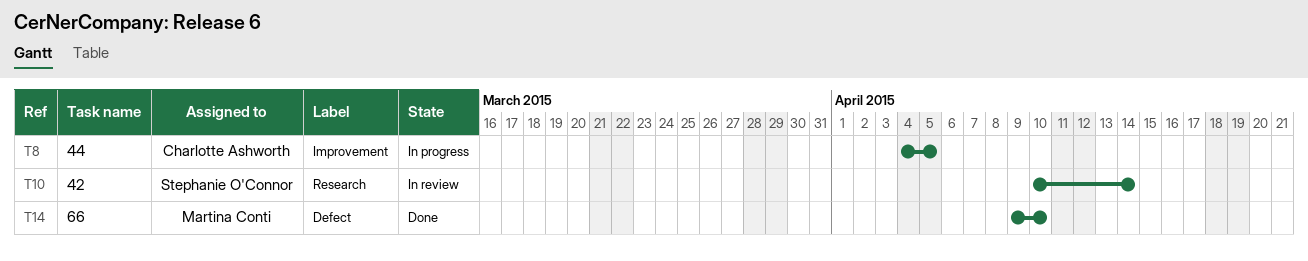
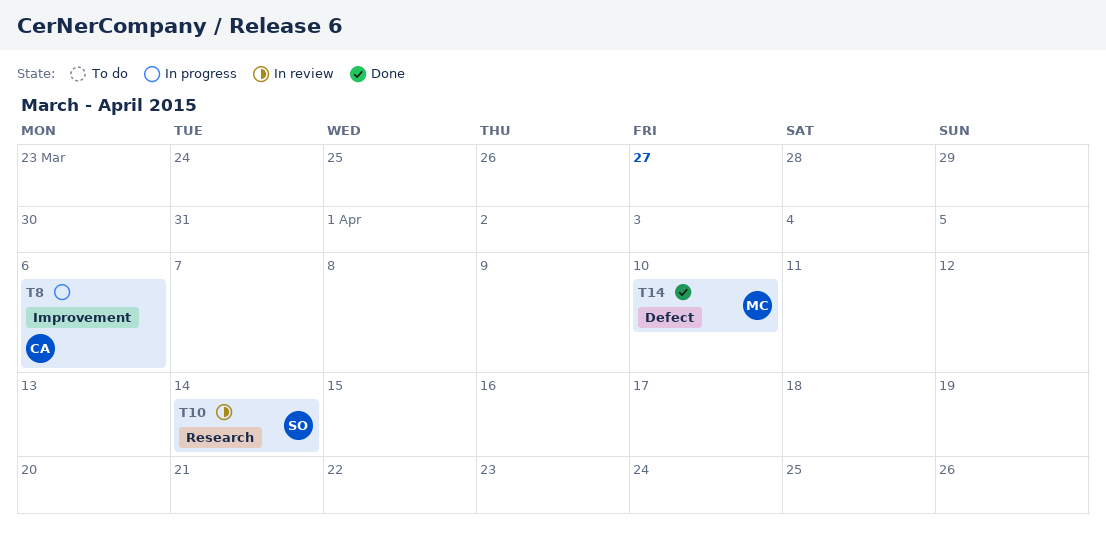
T8, due: Apr 5 -> Apr 6

